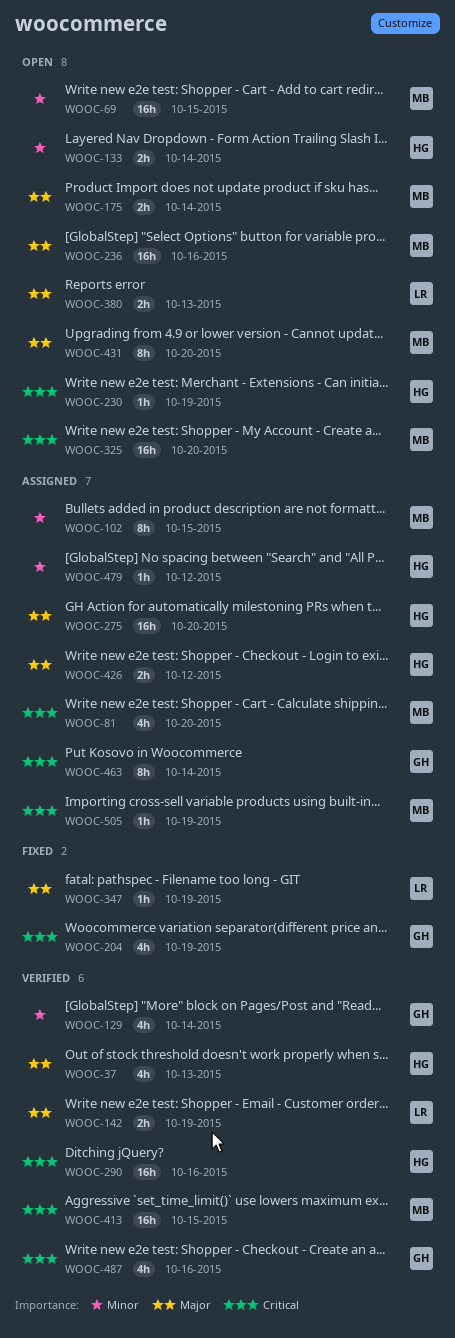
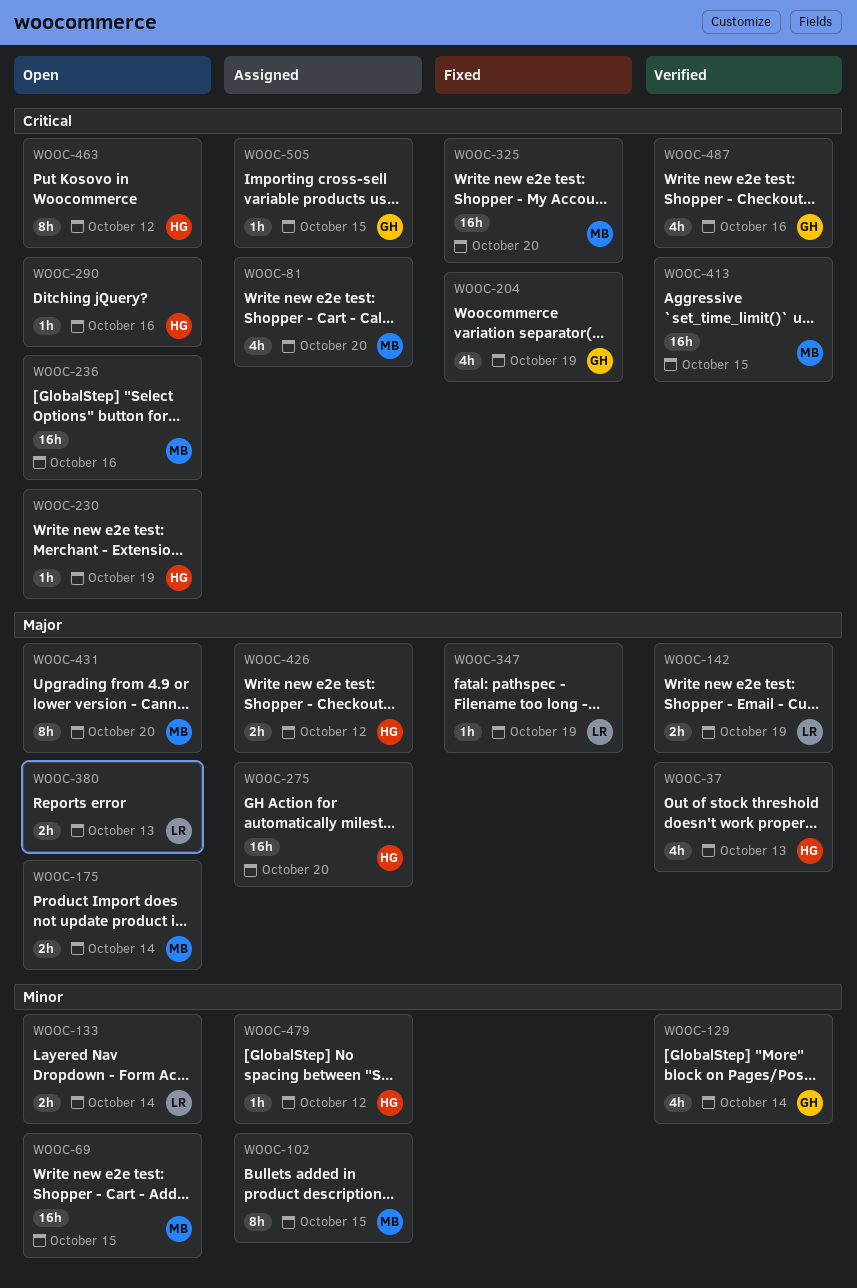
WOOC-133, owner: HG -> LR
WOOC-236, priority: Major -> Critical
WOOC-290, status: Verified -> Open
WOOC-290, estimate: 16h -> 1h
WOOC-325, status: Open -> Fixed
WOOC-463, status: Assigned -> Open
WOOC-463, owner: GH -> HG
WOOC-463, due: Oct 14 -> Oct 12
WOOC-505, owner: MB -> GH
WOOC-505, due: Oct 19 -> Oct 15

